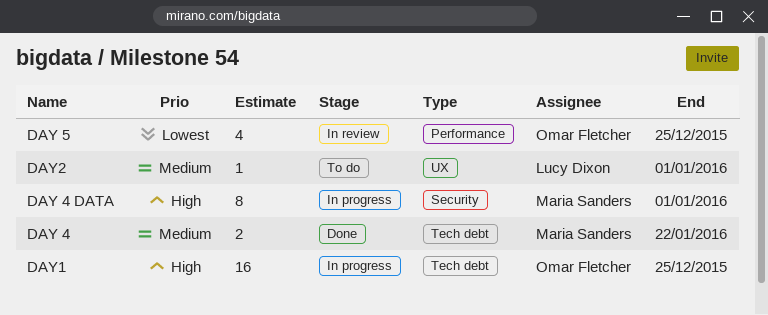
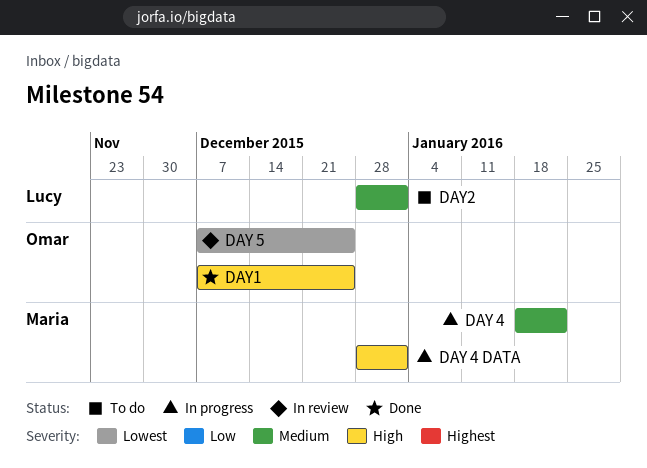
DAY 4, status: Done -> In progress
DAY1, status: In progress -> Done

